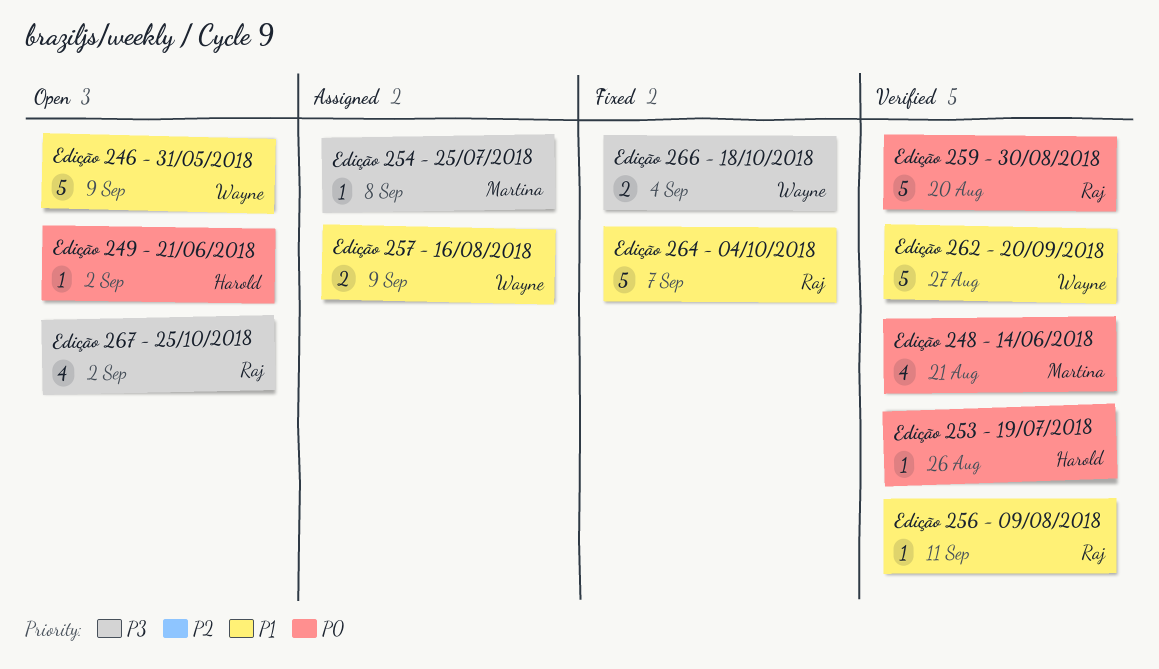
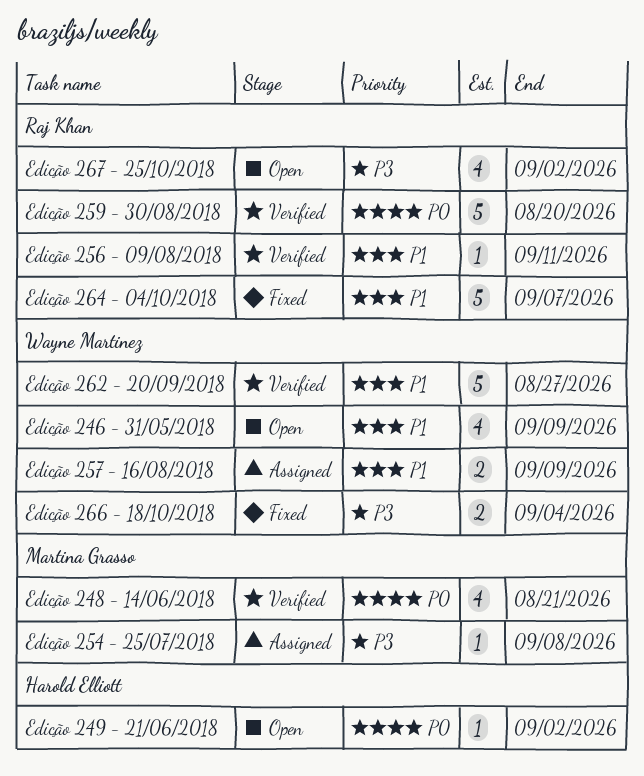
Edição 246 - 31/05/2018, estimate: 5 -> 4
Edição 253 - 19/07/2018: present -> none

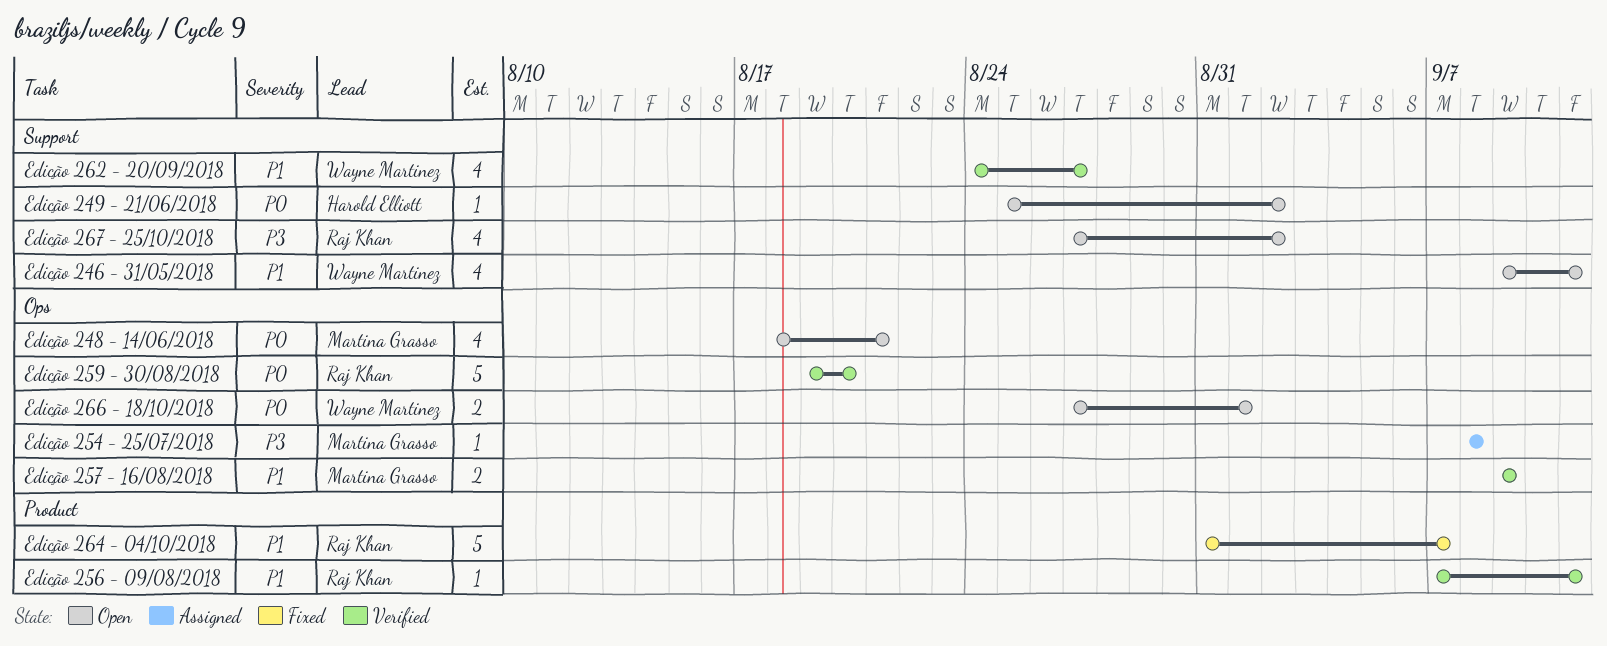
Edição 246 - 31/05/2018, due: Sep 9 -> Sep 11
Edição 248 - 14/06/2018, status: Verified -> Open
Edição 257 - 16/08/2018, status: Assigned -> Verified
Edição 257 - 16/08/2018, owner: Wayne Martinez -> Martina Grasso
Edição 262 - 20/09/2018, estimate: 5 -> 4
Edição 266 - 18/10/2018, status: Fixed -> Open
Edição 266 - 18/10/2018, priority: P3 -> P0
Edição 266 - 18/10/2018, due: Sep 4 -> Sep 1

